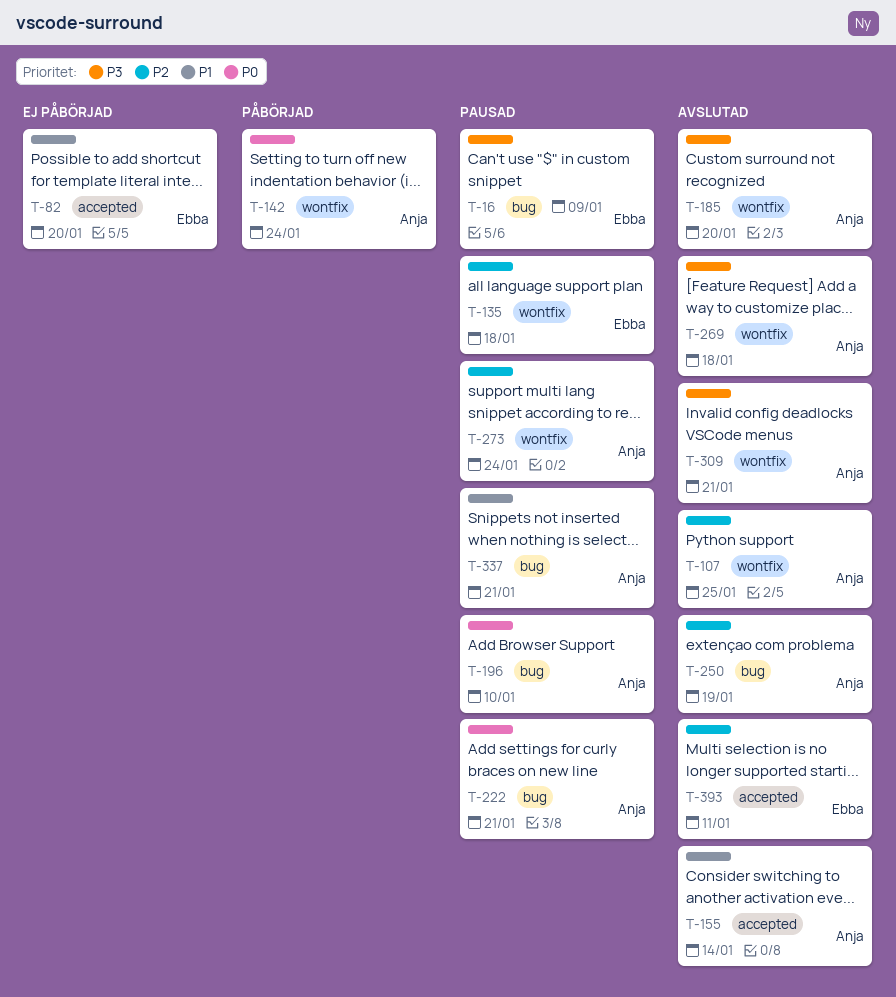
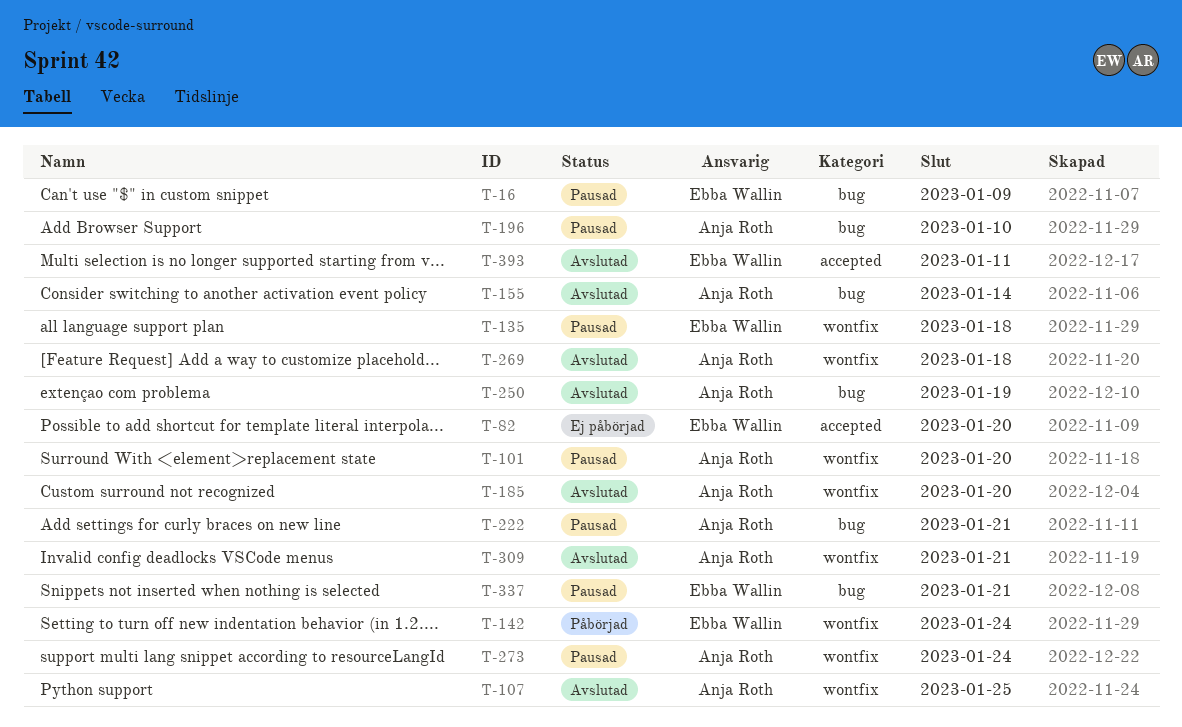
T-101: none -> present
T-142, owner: Anja Roth -> Ebba Wallin
T-155, label: accepted -> bug
T-337, owner: Anja Roth -> Ebba Wallin

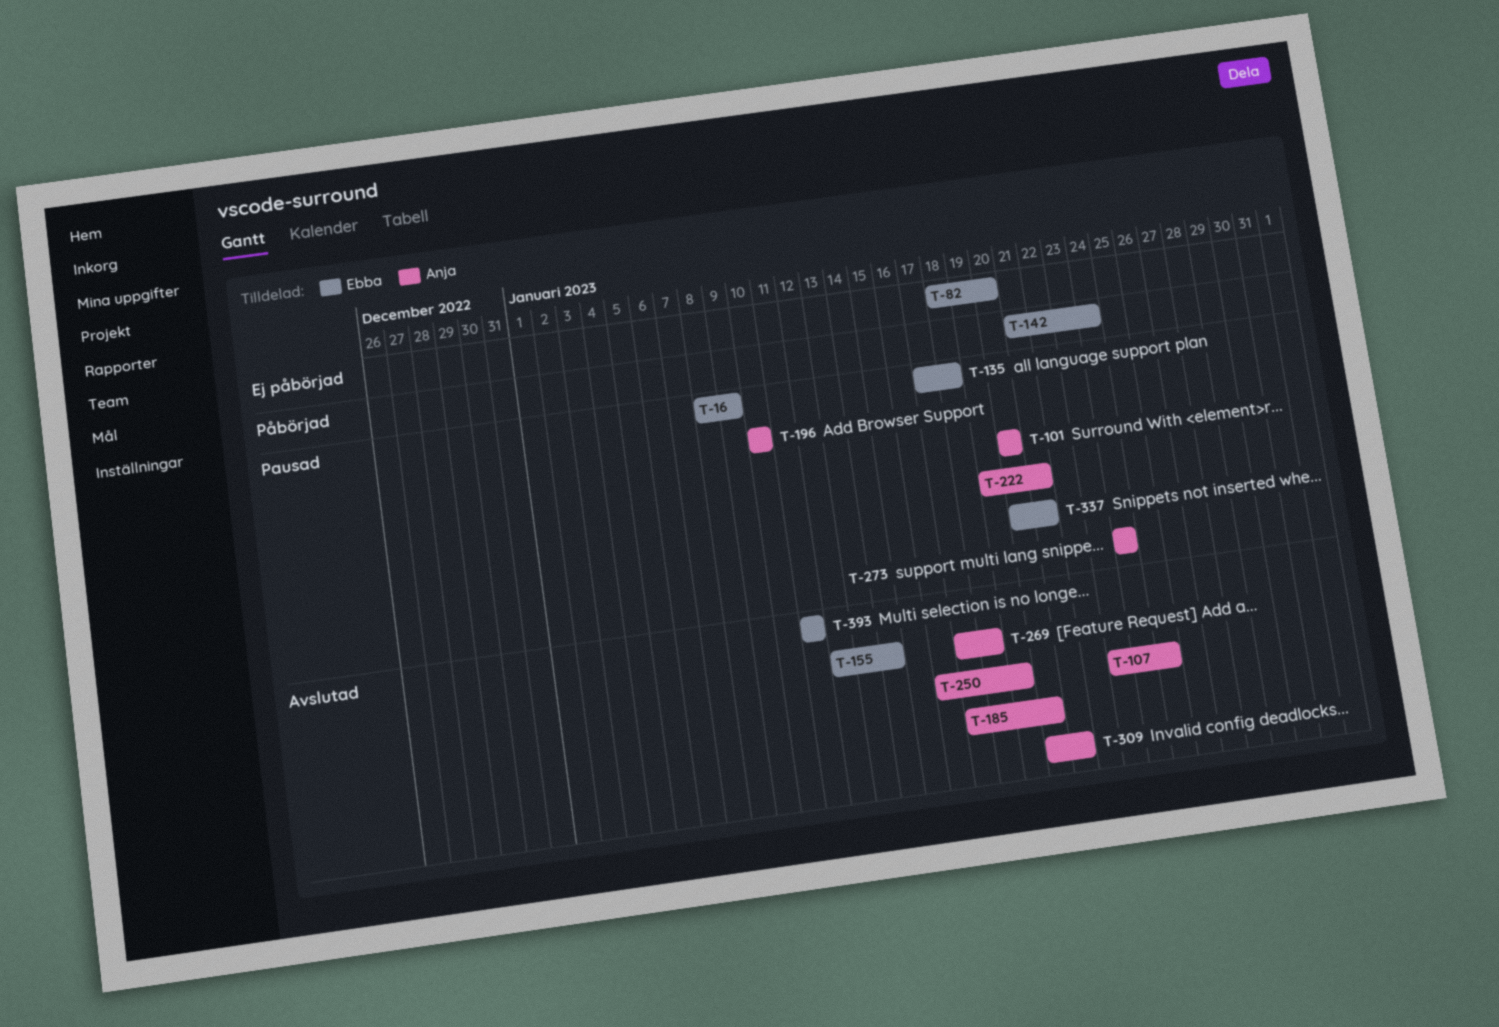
T-155, owner: Anja Roth -> Ebba Wallin

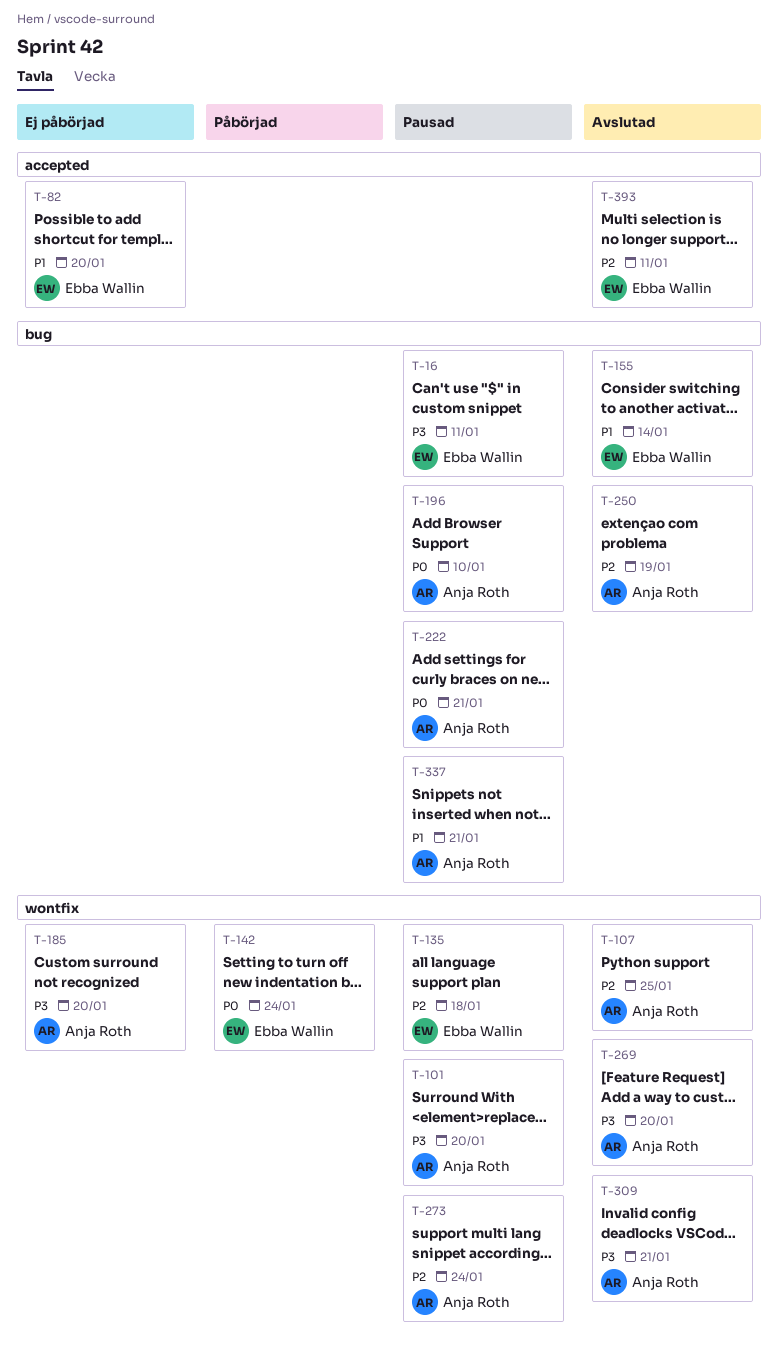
T-16, due: Jan 9 -> Jan 11
T-185, status: Avslutad -> Ej påbörjad
T-269, due: Jan 18 -> Jan 20
T-337, owner: Ebba Wallin -> Anja Roth

